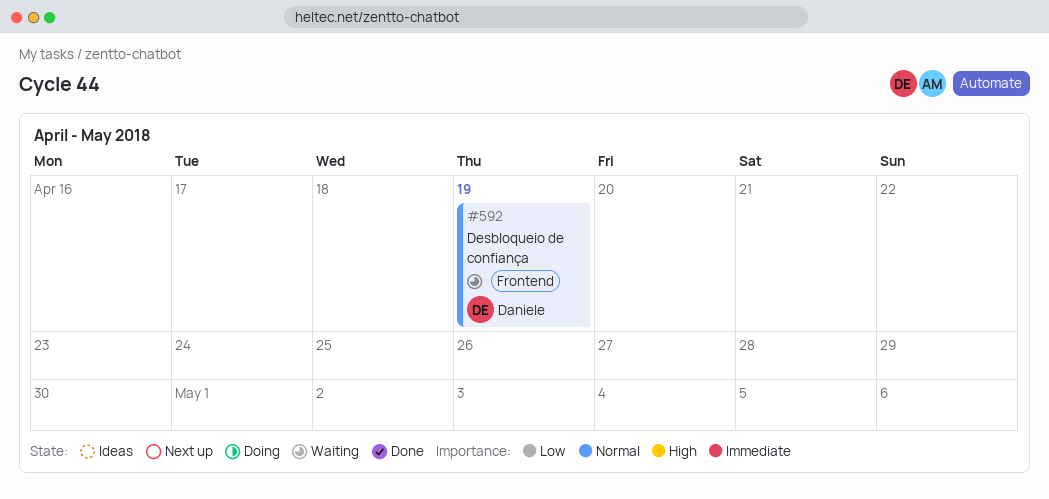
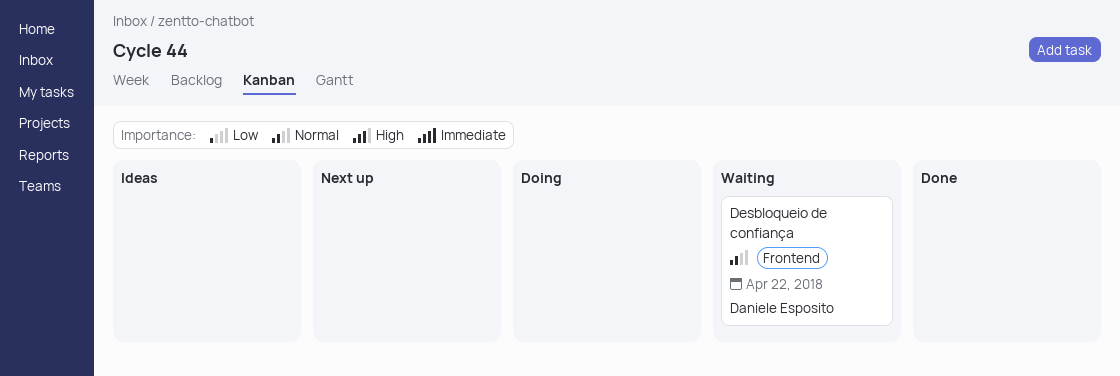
Desbloqueio de confiança, due: Apr 19 -> Apr 22

